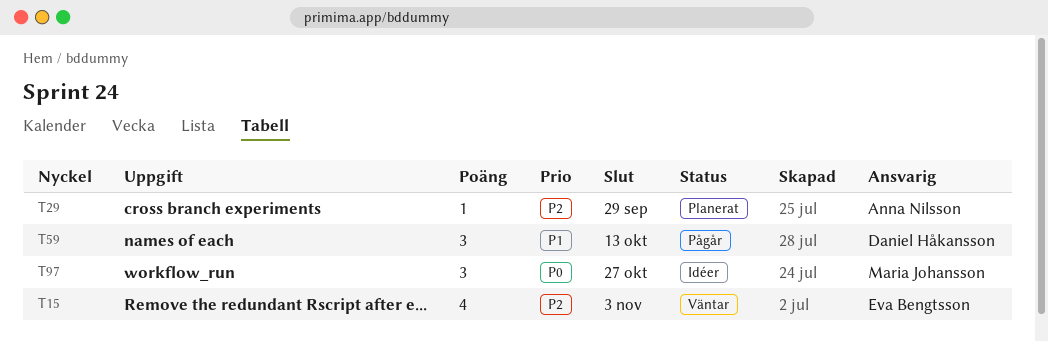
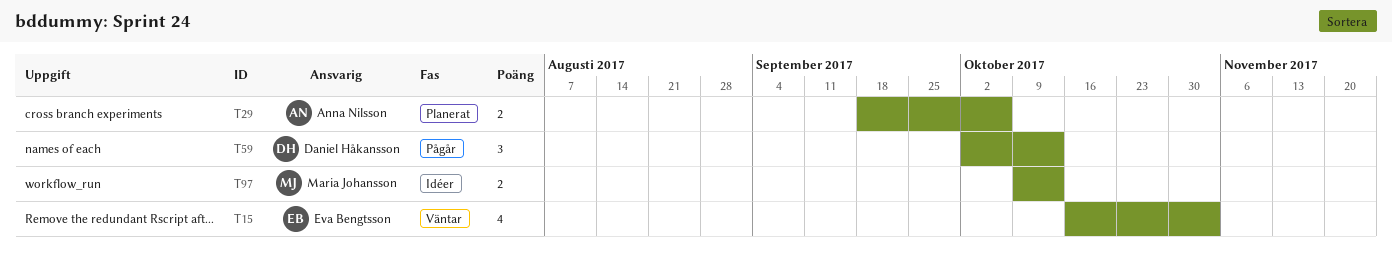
T29, estimate: 1 -> 2
T29, due: Sep 29 -> Oct 6
T97, estimate: 3 -> 2
T97, due: Oct 27 -> Oct 13

